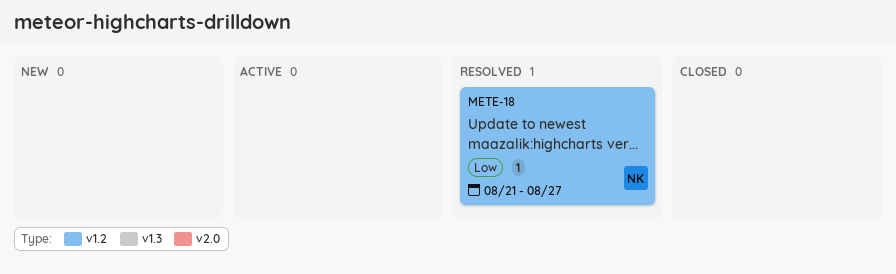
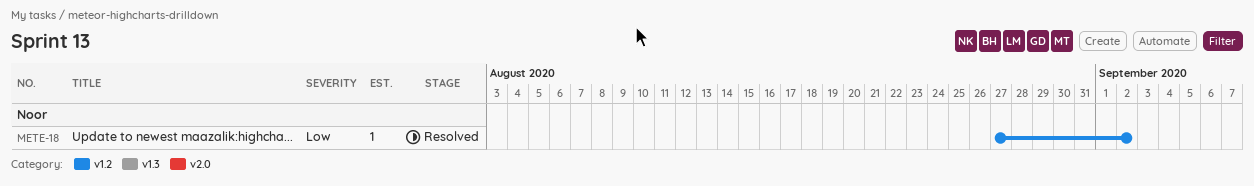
METE-18, start: Aug 21 -> Aug 27
METE-18, due: Aug 27 -> Sep 2

